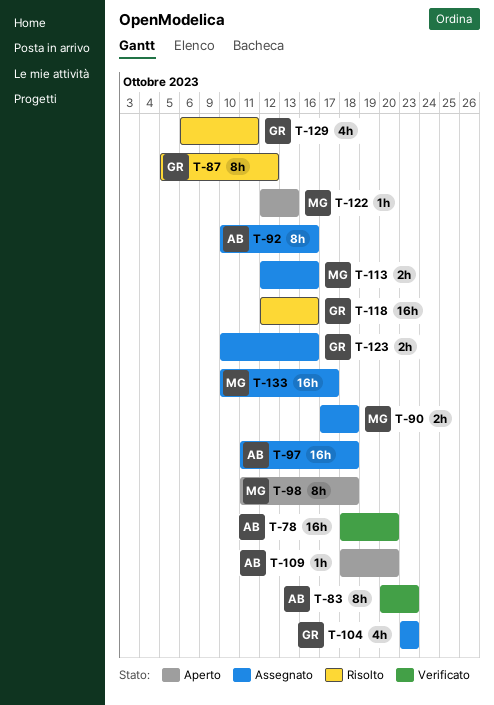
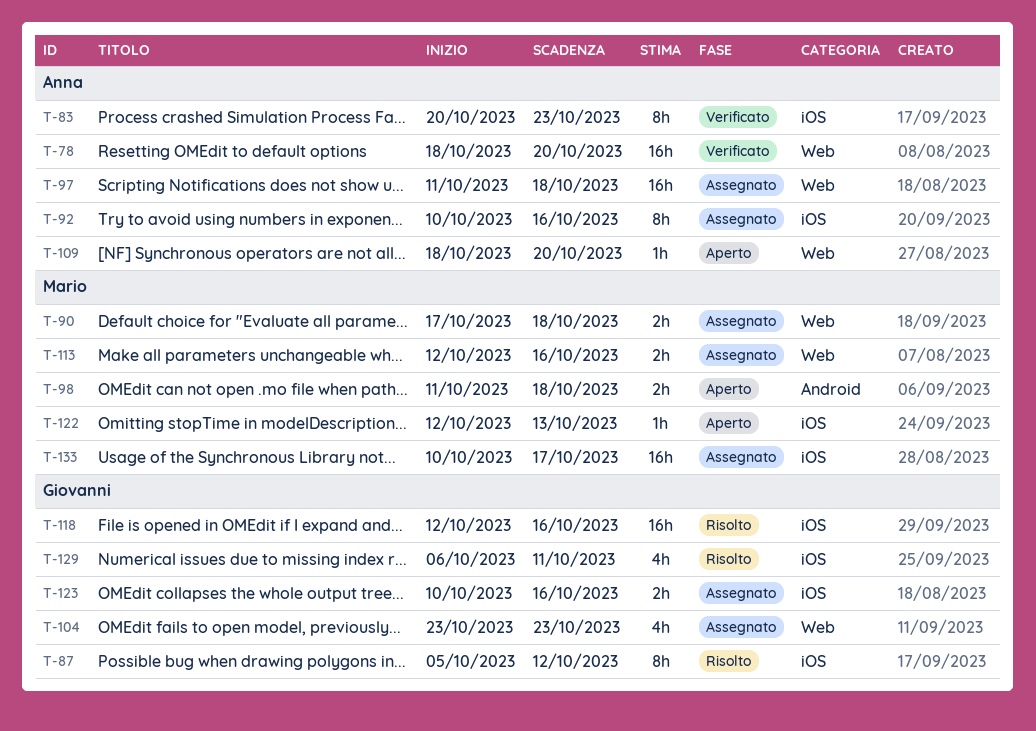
T-98, estimate: 8h -> 2h

